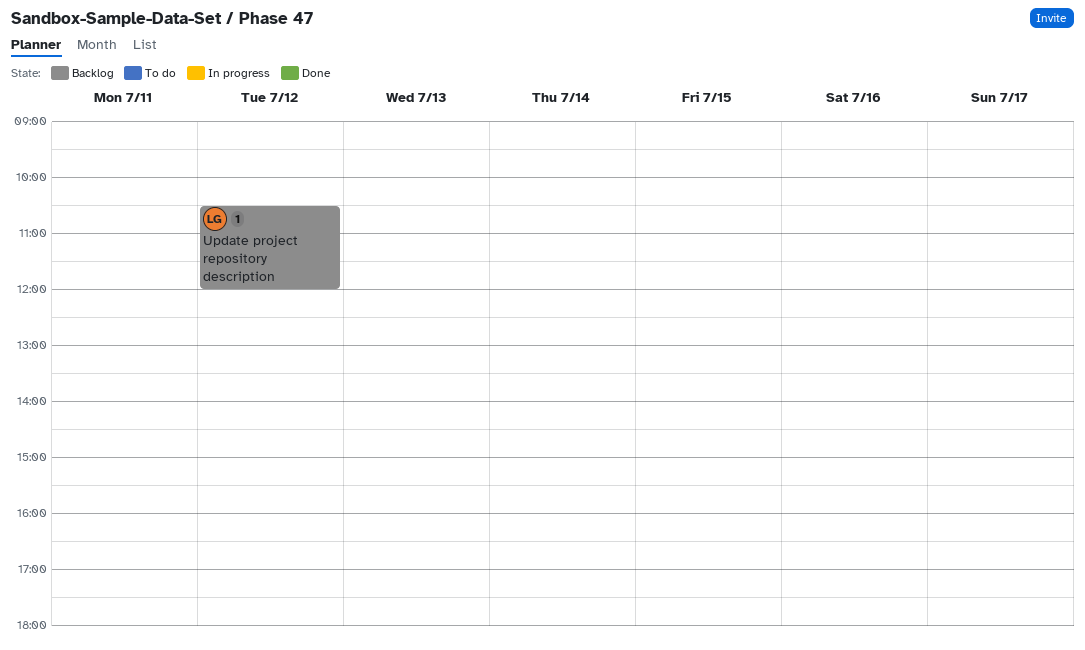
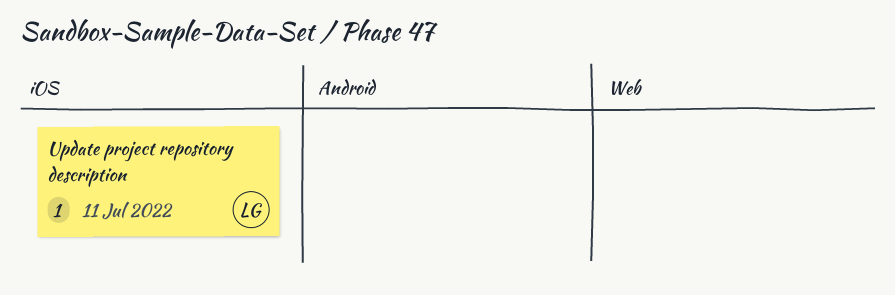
Update project repository description, day: Jul 12 -> Jul 11

